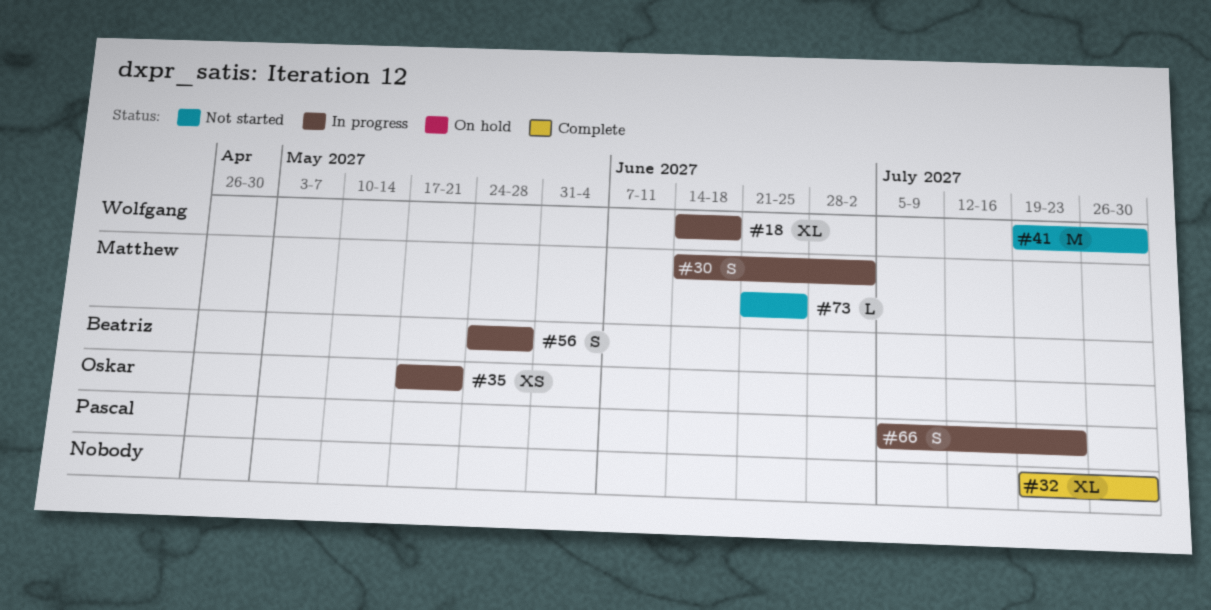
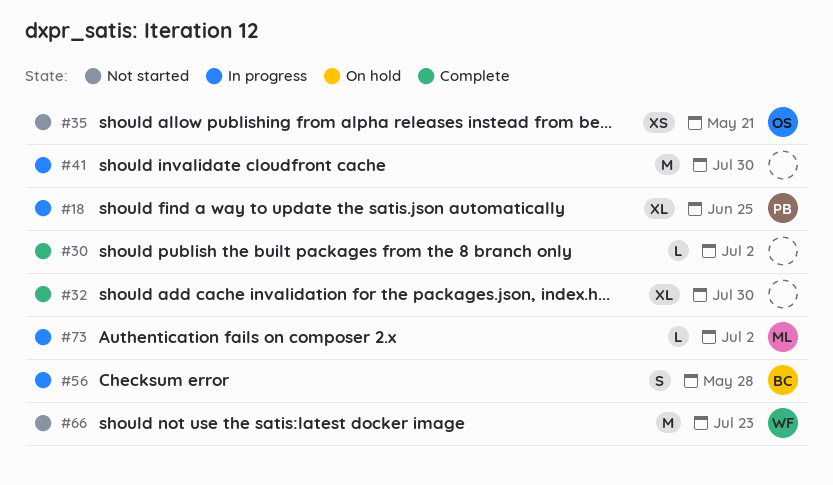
#18, owner: Wolfgang -> Pascal
#18, due: Jun 18 -> Jun 25
#30, status: In progress -> Complete
#30, owner: Matthew -> none
#30, estimate: S -> L
#35, status: In progress -> Not started
#41, status: Not started -> In progress
#41, owner: Wolfgang -> none
#66, status: In progress -> Not started
#66, owner: Pascal -> Wolfgang
#66, estimate: S -> M
#73, status: Not started -> In progress
#73, due: Jun 25 -> Jul 2

